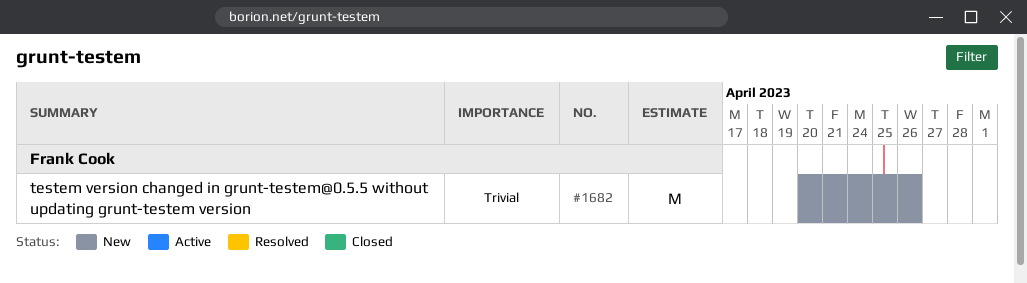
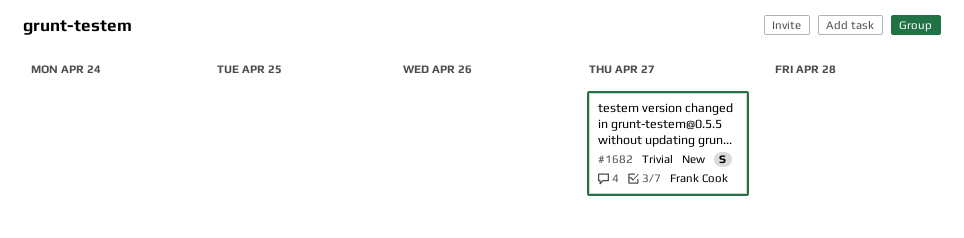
#1682, estimate: M -> S
#1682, due: Apr 26 -> Apr 27

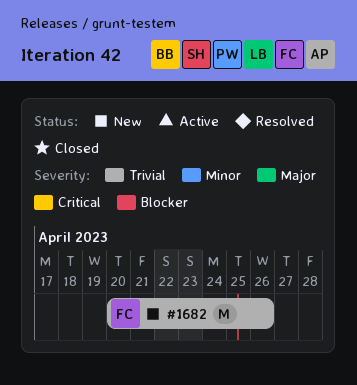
#1682, estimate: S -> M
#1682, due: Apr 27 -> Apr 26

